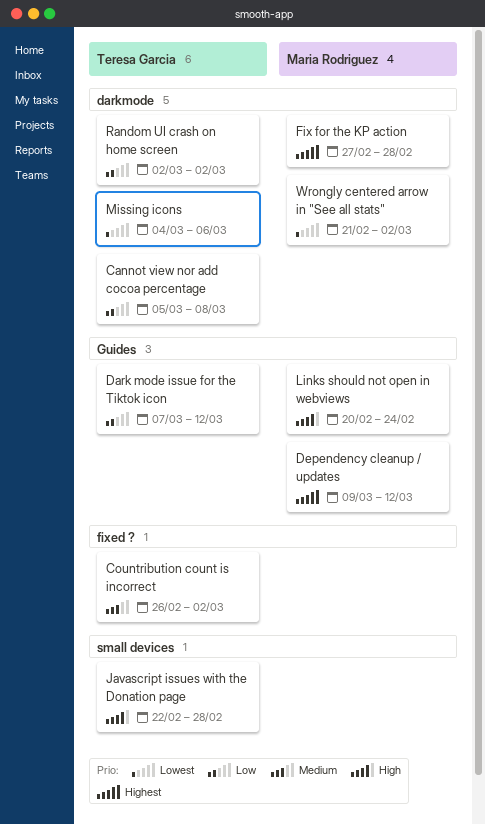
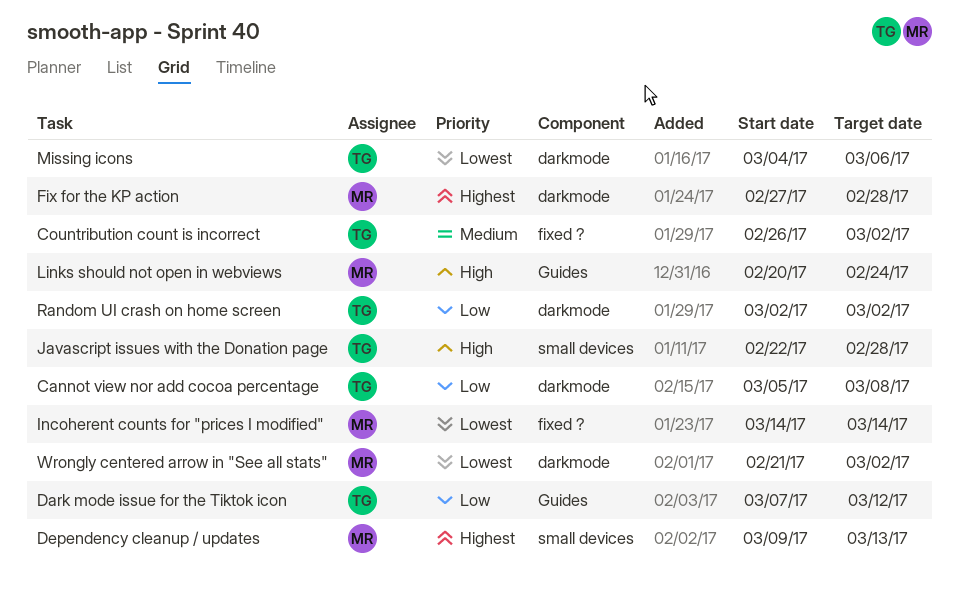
Dependency cleanup / updates, label: Guides -> small devices
Dependency cleanup / updates, due: Mar 12 -> Mar 13
Incoherent counts for "prices I modified": none -> present

